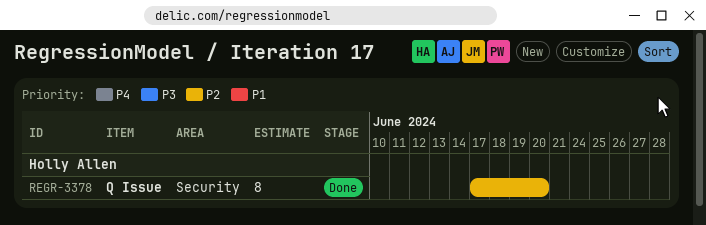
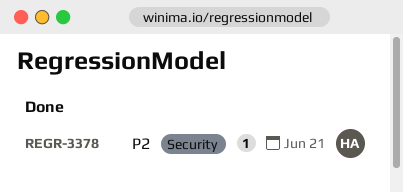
REGR-3378, estimate: 8 -> 1
REGR-3378, due: Jun 20 -> Jun 21

